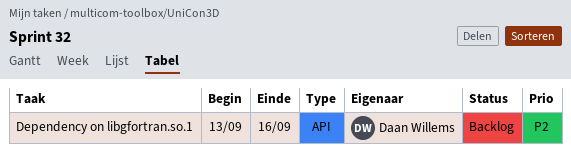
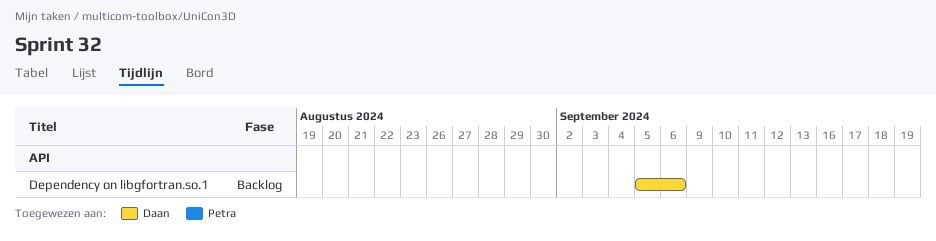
Dependency on libgfortran.so.1, start: Sep 13 -> Sep 5
Dependency on libgfortran.so.1, due: Sep 16 -> Sep 6

